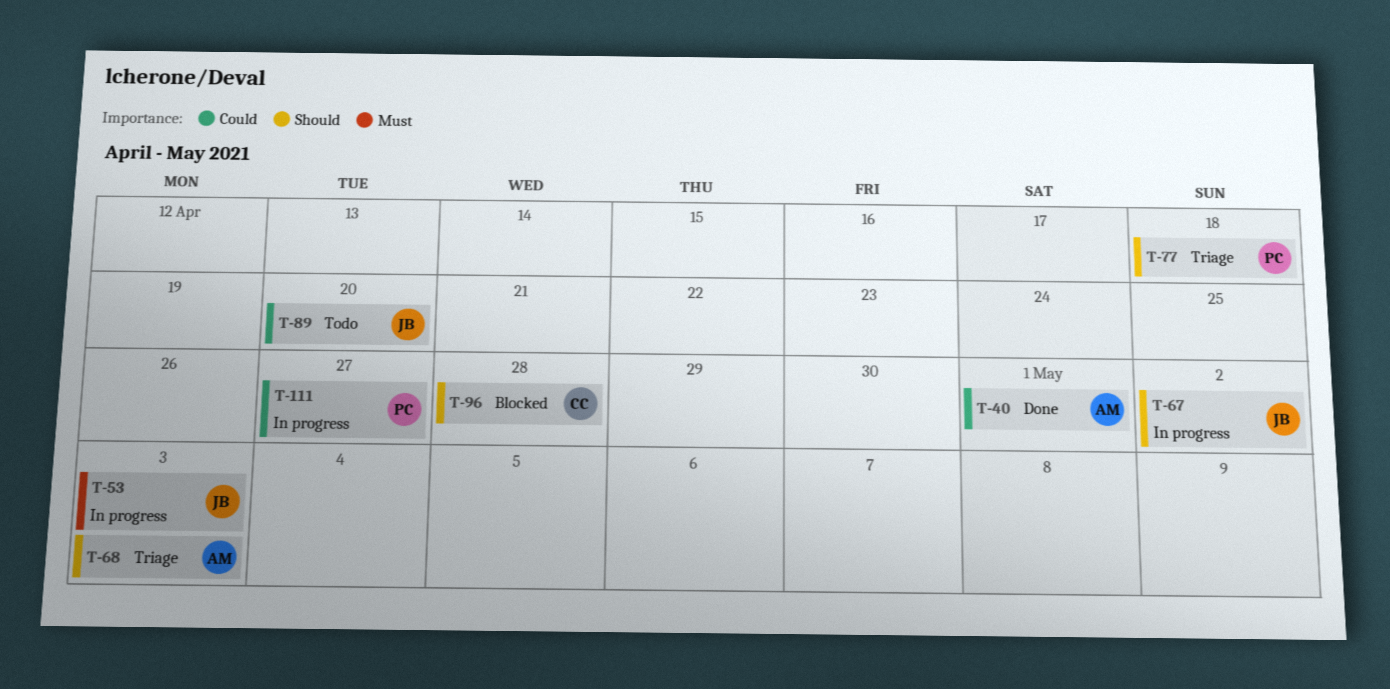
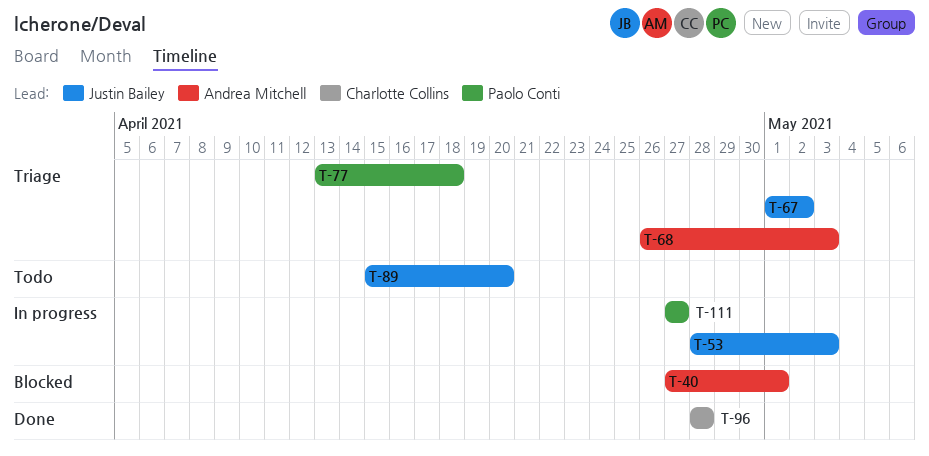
T-40, status: Done -> Blocked
T-67, status: In progress -> Triage
T-96, status: Blocked -> Done

